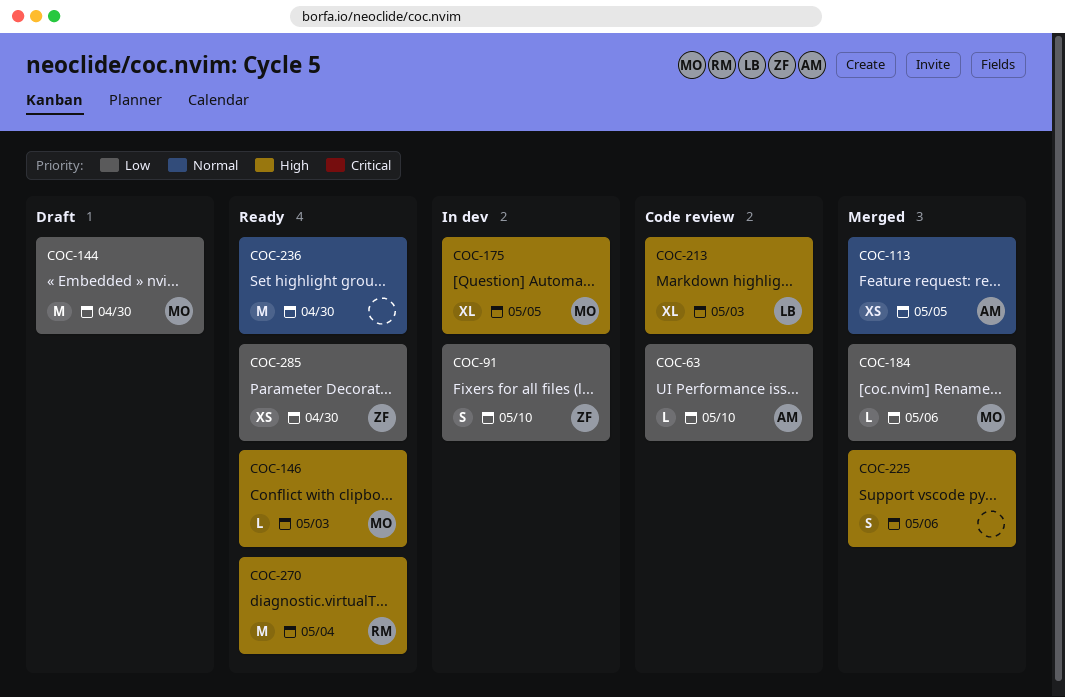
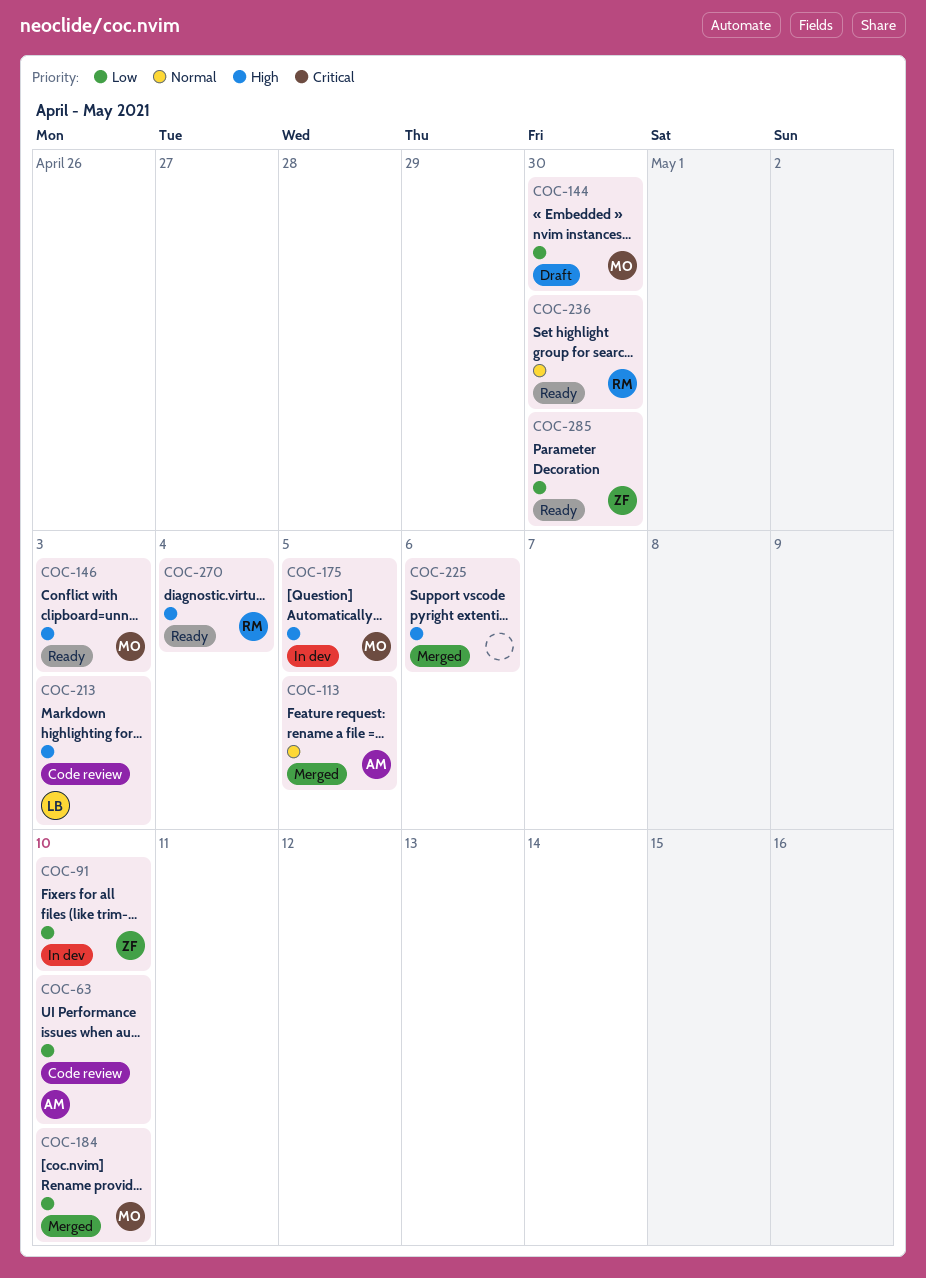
COC-184, due: May 6 -> May 10
COC-236, owner: none -> RM

